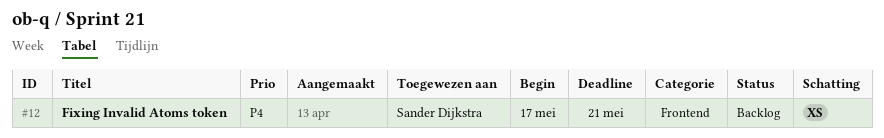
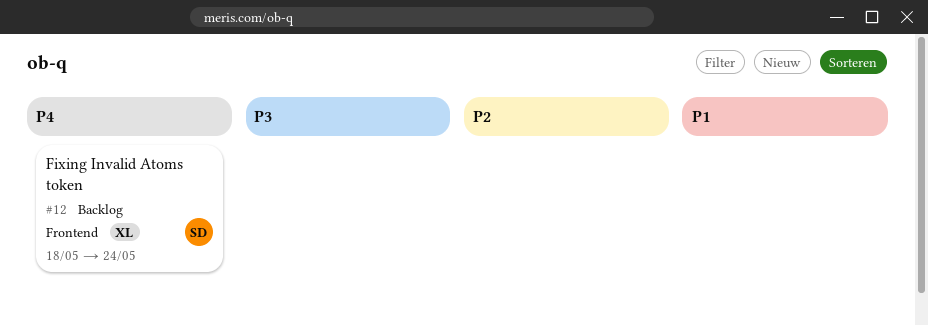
#12, estimate: XS -> XL
#12, start: May 17 -> May 18
#12, due: May 21 -> May 24

